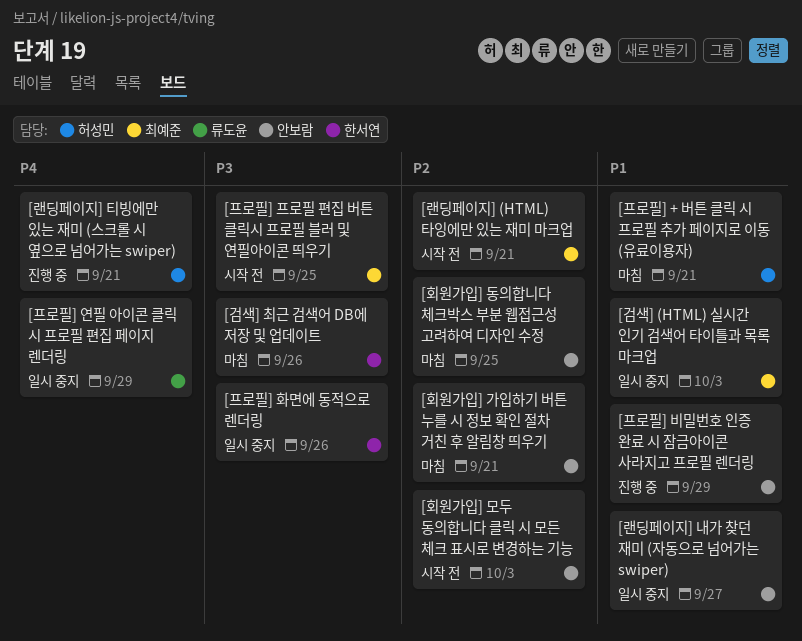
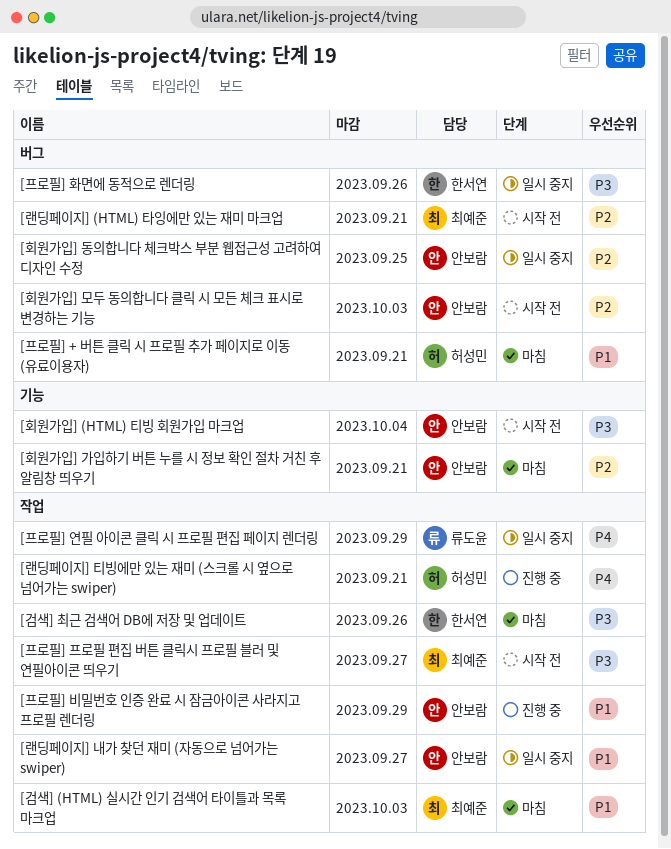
[검색] (HTML) 실시간 인기 검색어 타이틀과 목록 마크업, status: 일시 중지 -> 마침
[프로필] 프로필 편집 버튼 클릭시 프로필 블러 및 연필아이콘 띄우기, due: Sep 25 -> Sep 27
[회원가입] (HTML) 티빙 회원가입 마크업: none -> present
[회원가입] 동의합니다 체크박스 부분 웹접근성 고려하여 디자인 수정, status: 마침 -> 일시 중지

